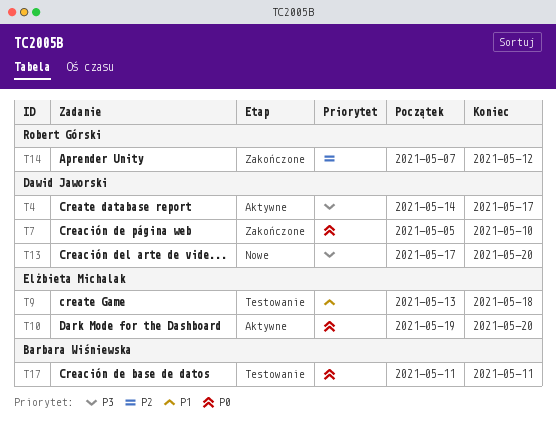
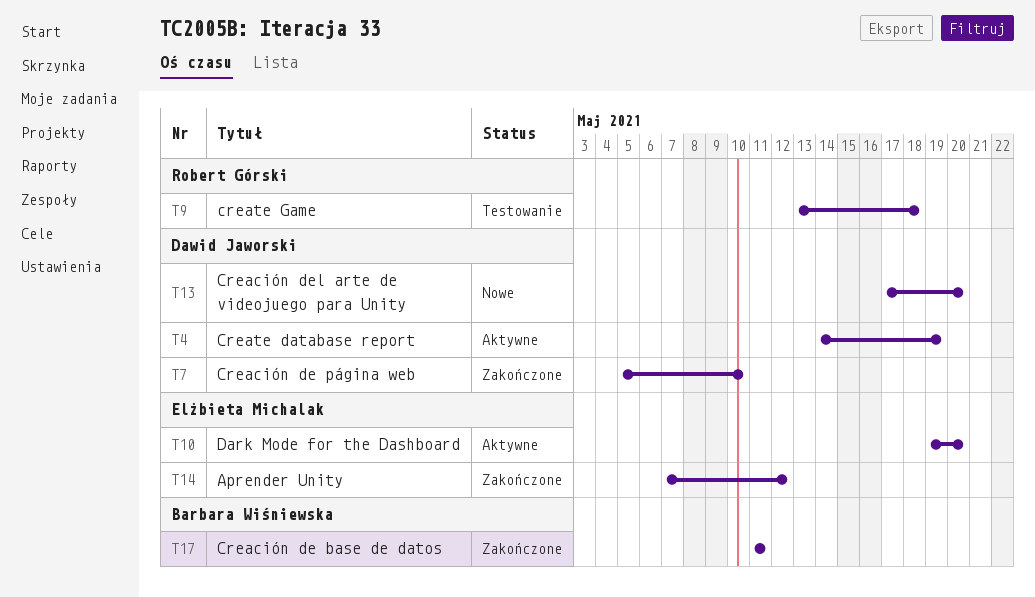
T4, due: May 17 -> May 19
T9, owner: Elżbieta Michalak -> Robert Górski
T14, owner: Robert Górski -> Elżbieta Michalak
T17, status: Testowanie -> Zakończone

